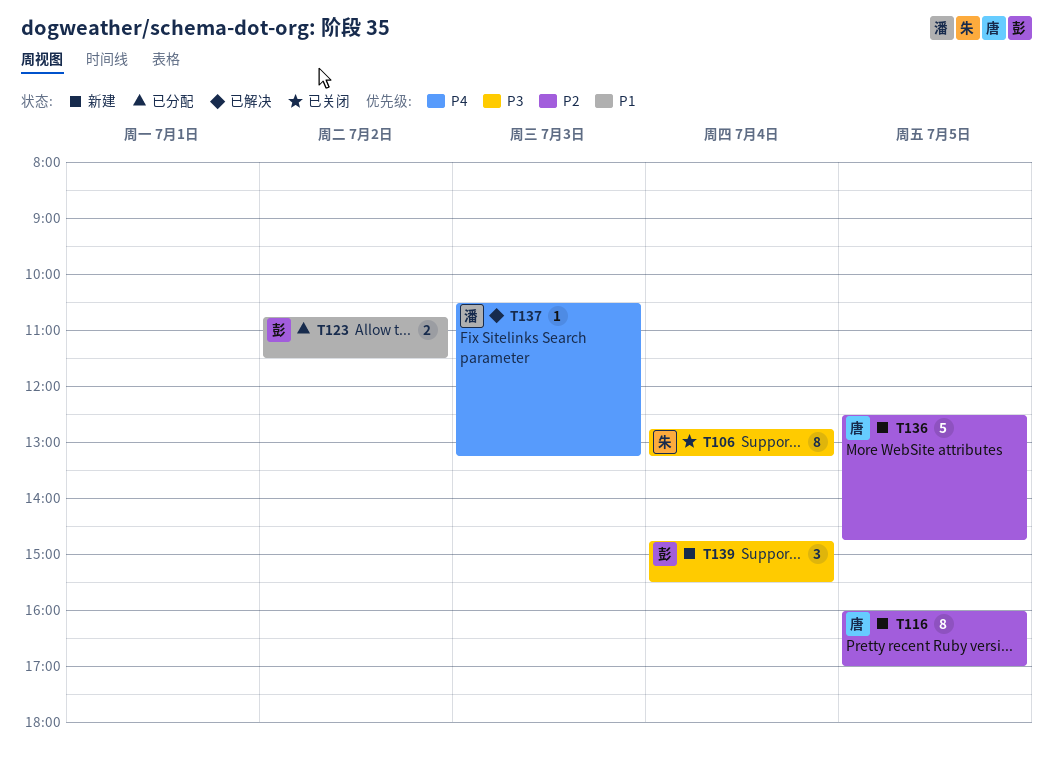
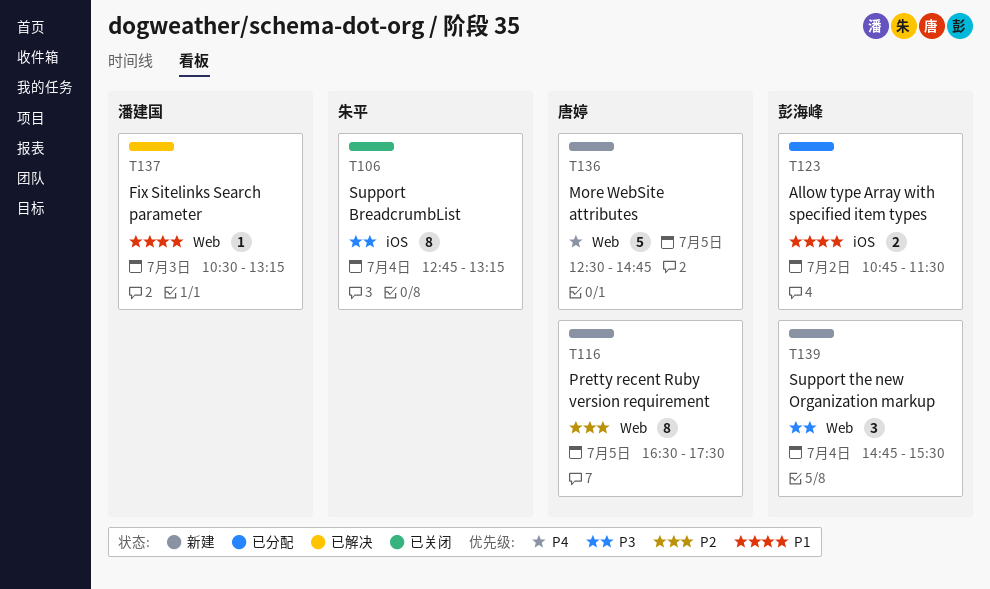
T116, begins: 16:00 -> 16:30
T116, ends: 17:00 -> 17:30
T136, priority: P2 -> P4
T137, priority: P4 -> P1

